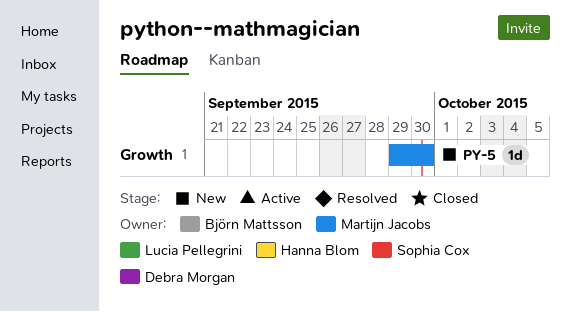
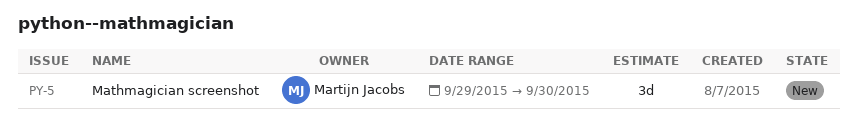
PY-5, estimate: 1d -> 3d

